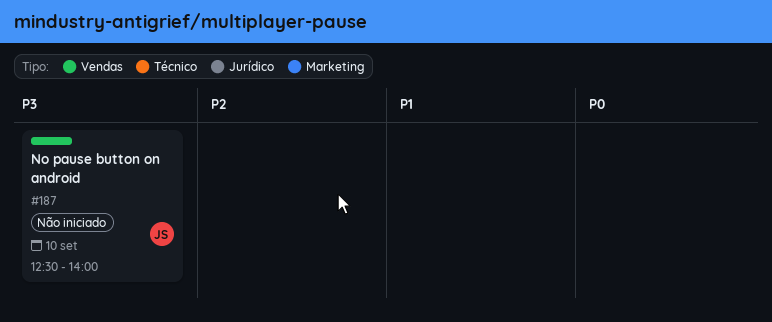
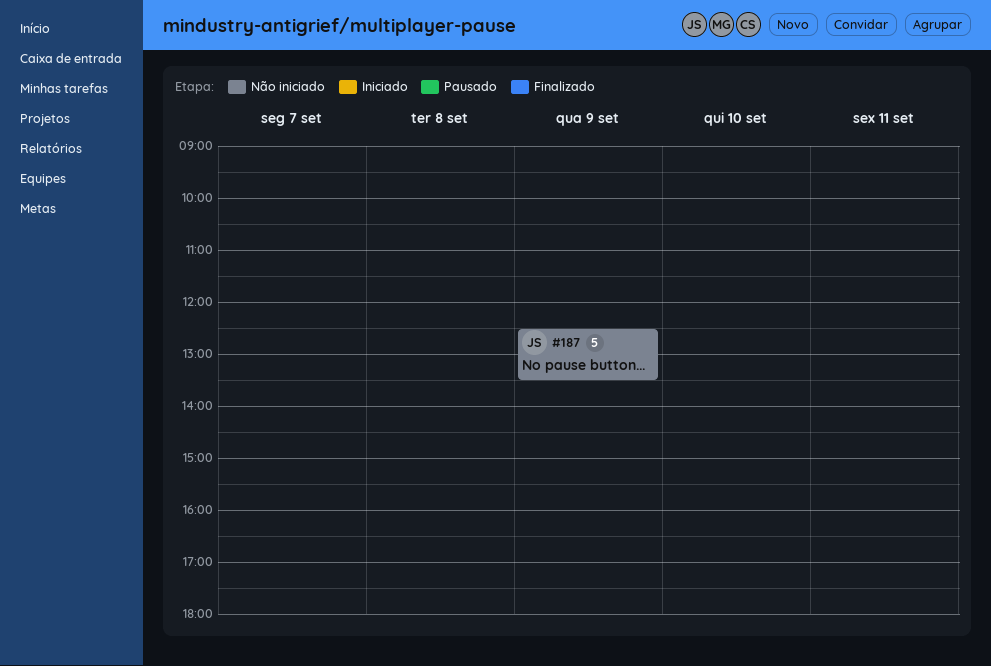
#187, day: Sep 10 -> Sep 9
#187, ends: 14:00 -> 13:30

